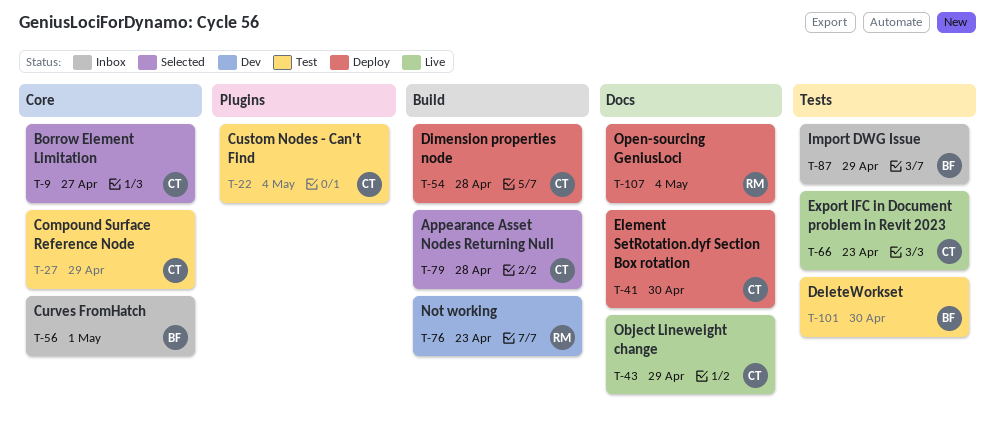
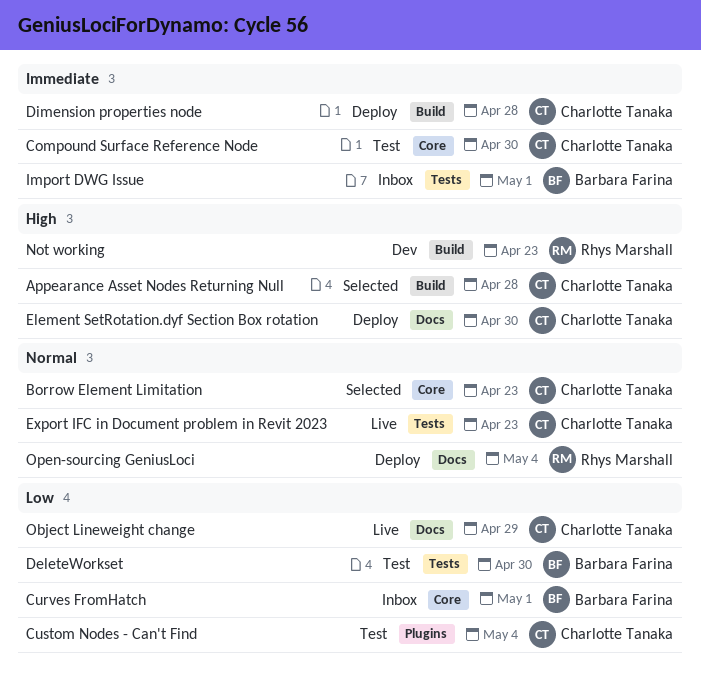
Borrow Element Limitation, due: Apr 27 -> Apr 23
Compound Surface Reference Node, due: Apr 29 -> Apr 30
Import DWG Issue, due: Apr 29 -> May 1

